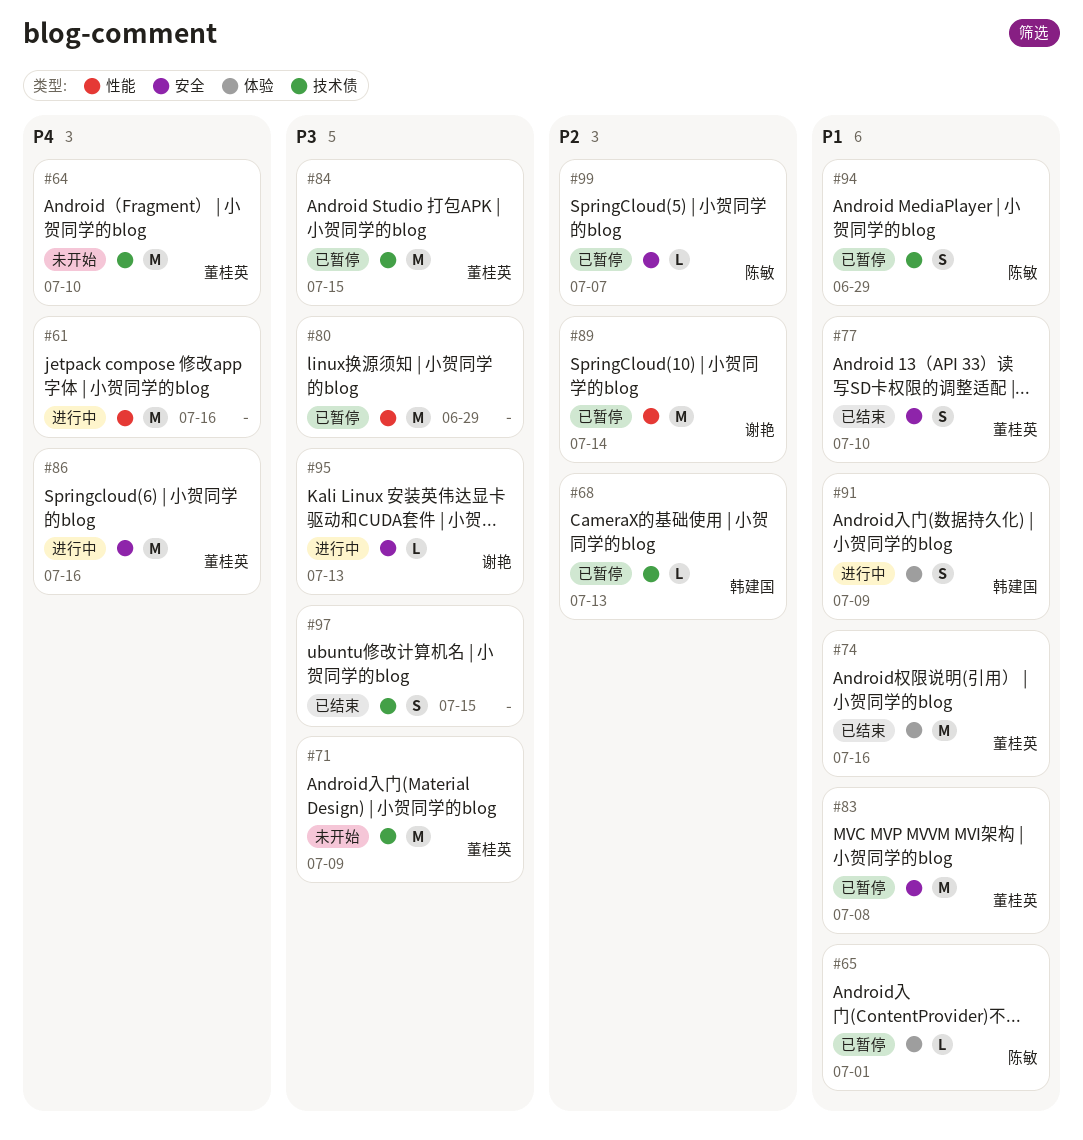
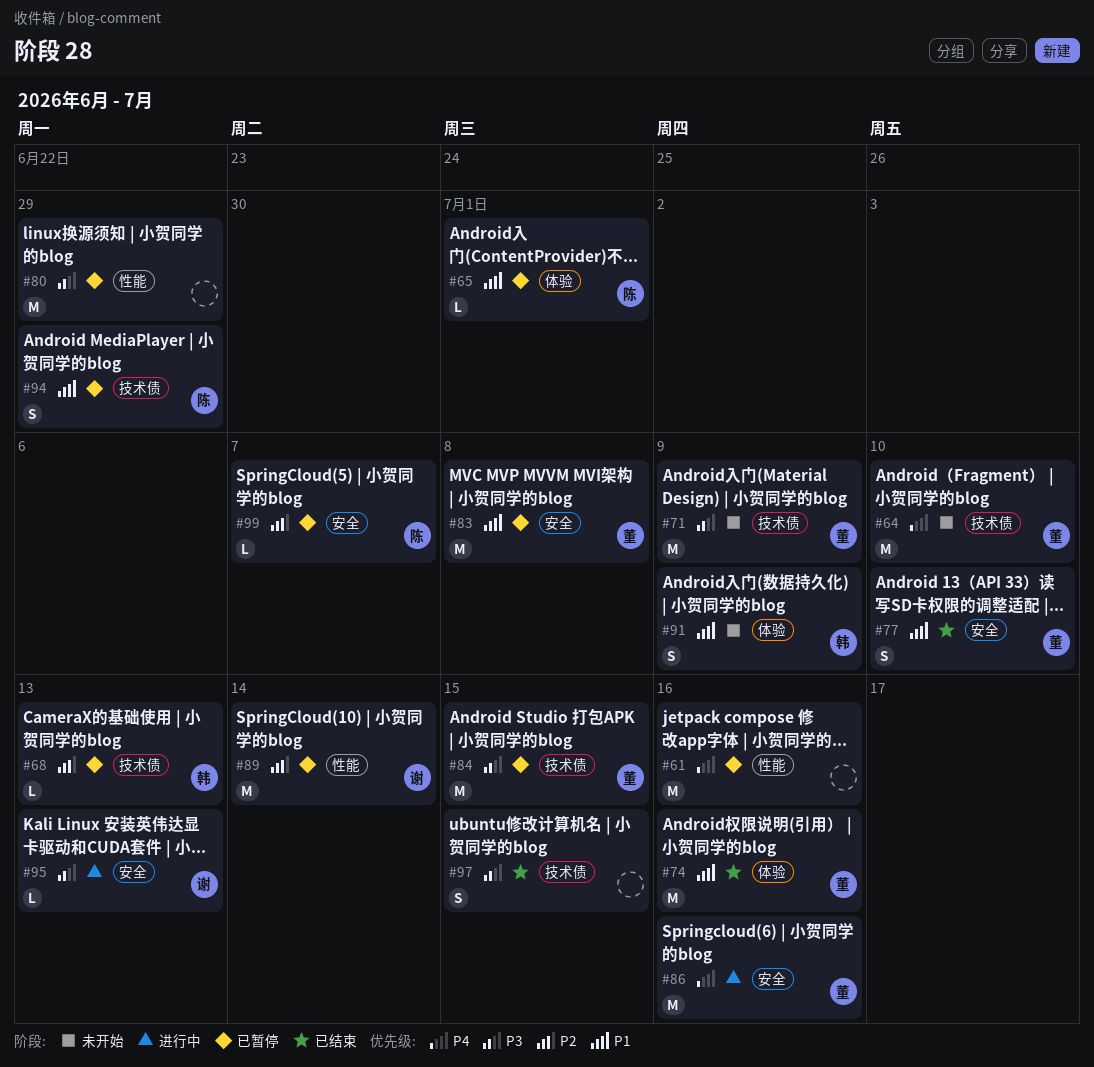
#61, status: 进行中 -> 已暂停
#91, status: 进行中 -> 未开始

